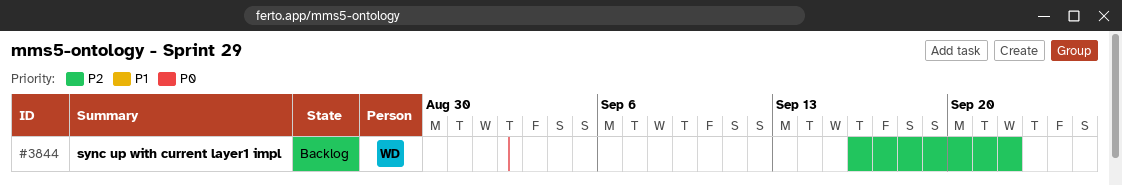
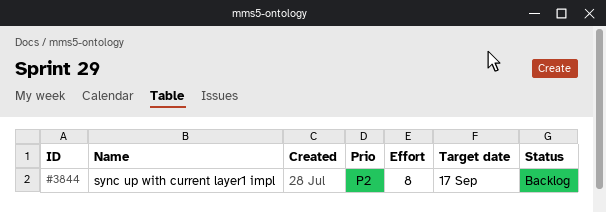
#3844, due: Sep 22 -> Sep 17

